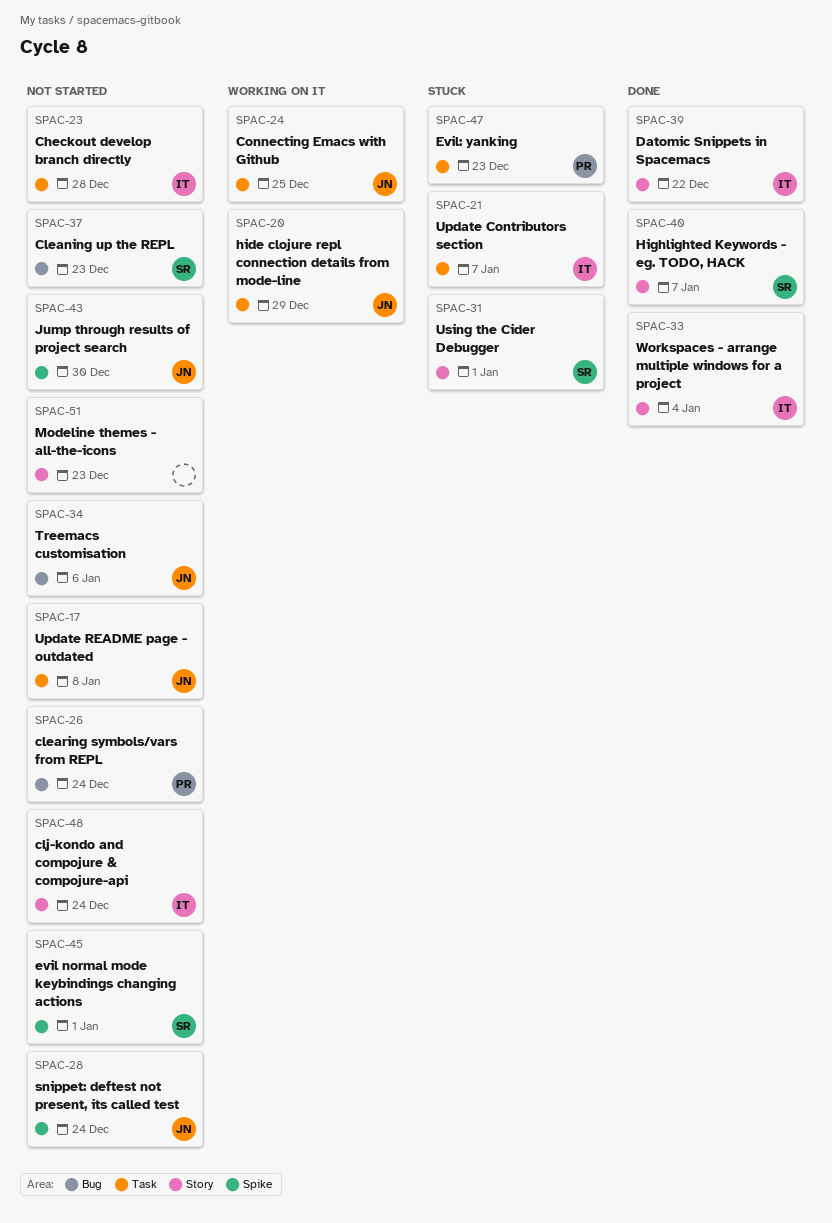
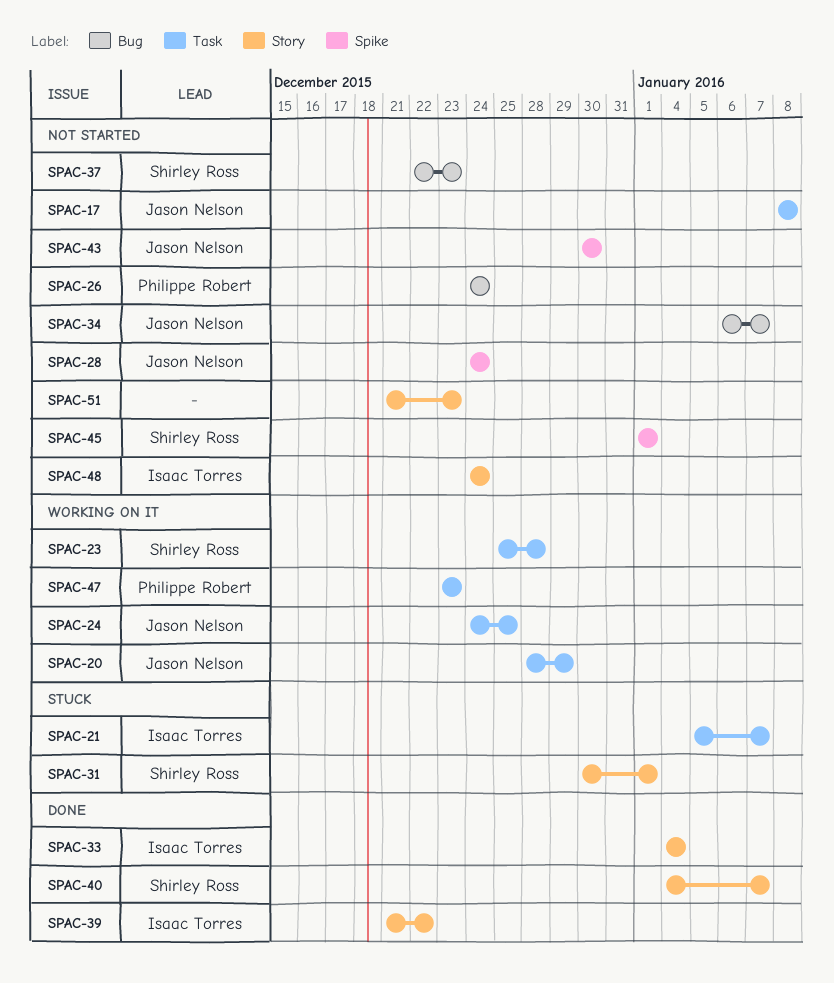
SPAC-23, status: Not started -> Working on it
SPAC-23, owner: Isaac Torres -> Shirley Ross
SPAC-34, due: Jan 6 -> Jan 7
SPAC-47, status: Stuck -> Working on it

